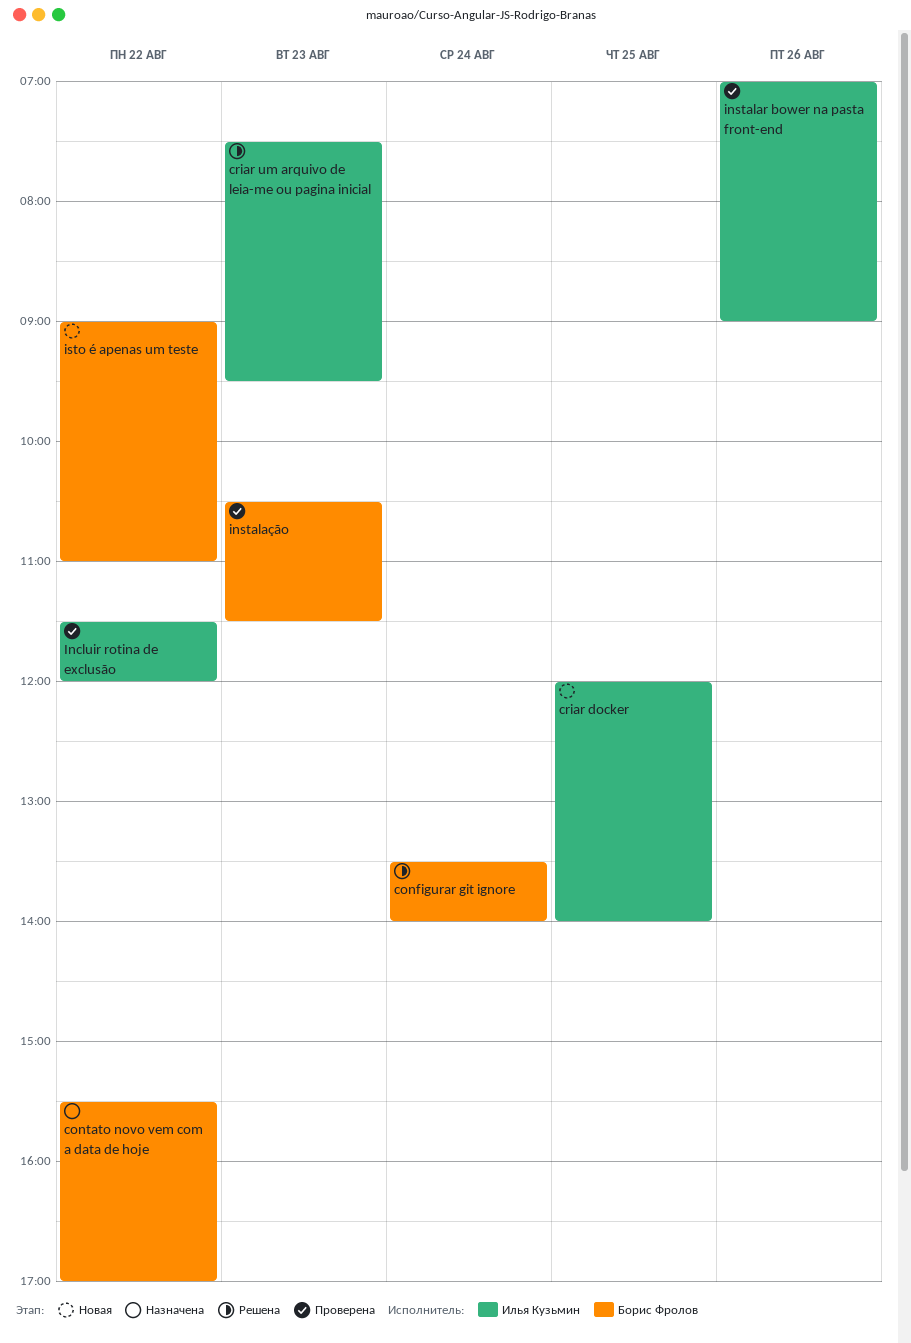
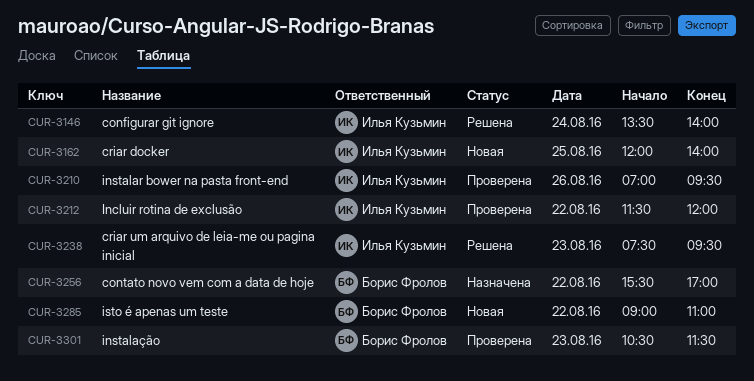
configurar git ignore, owner: Борис Фролов -> Илья Кузьмин
instalar bower na pasta front-end, ends: 09:00 -> 09:30

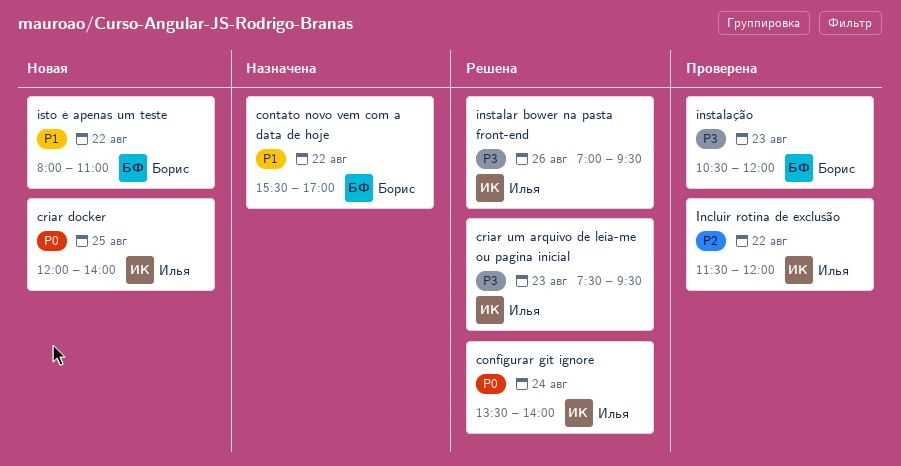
instalar bower na pasta front-end, status: Проверена -> Решена
instalação, ends: 11:30 -> 12:00
isto é apenas um teste, begins: 09:00 -> 08:00

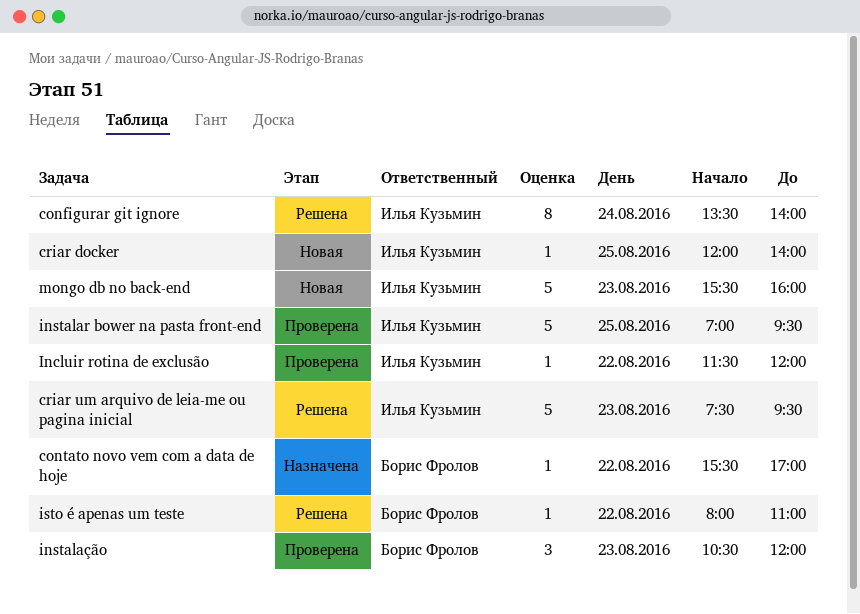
instalar bower na pasta front-end, status: Решена -> Проверена
instalar bower na pasta front-end, day: Aug 26 -> Aug 25
isto é apenas um teste, status: Новая -> Решена
mongo db no back-end: none -> present

